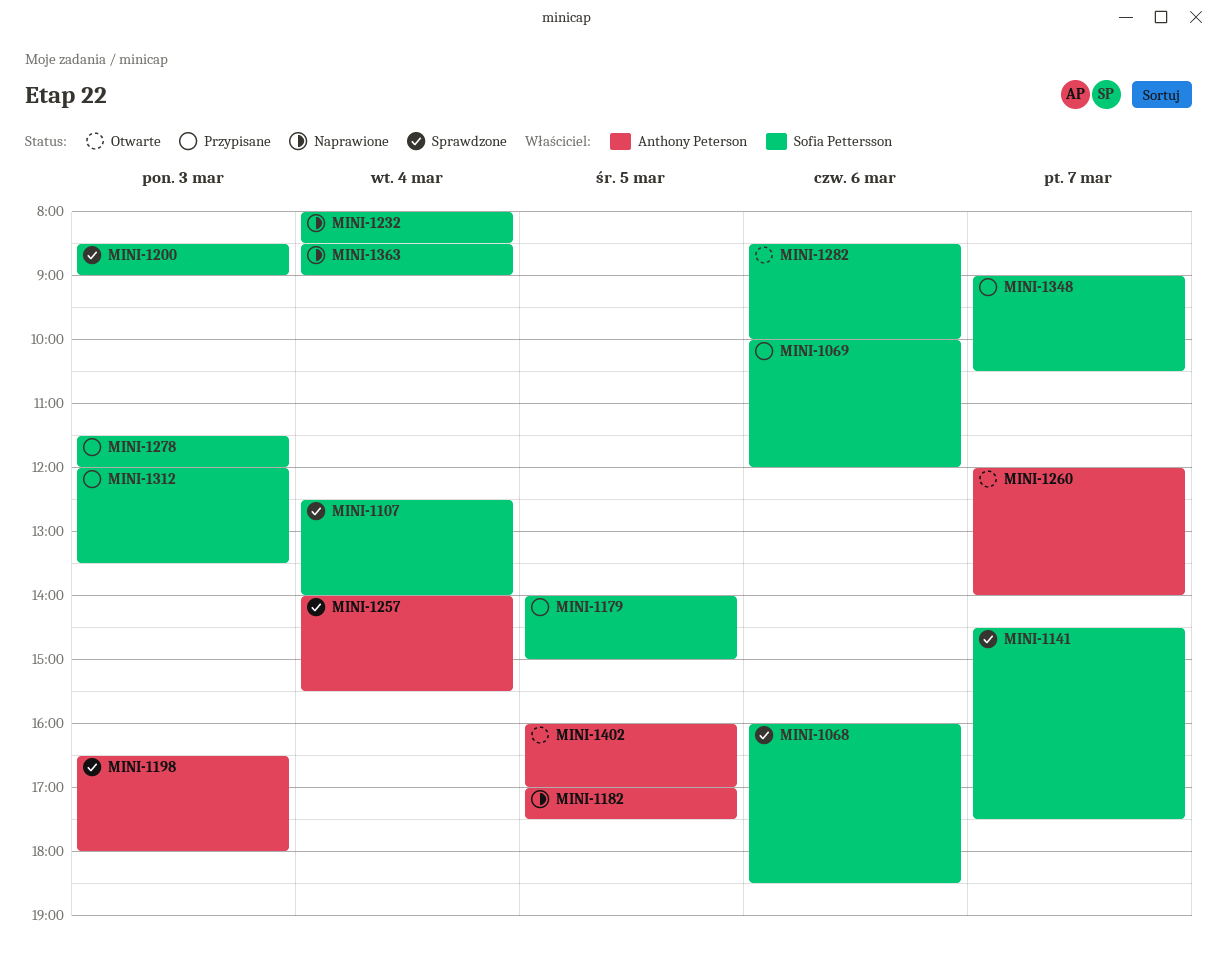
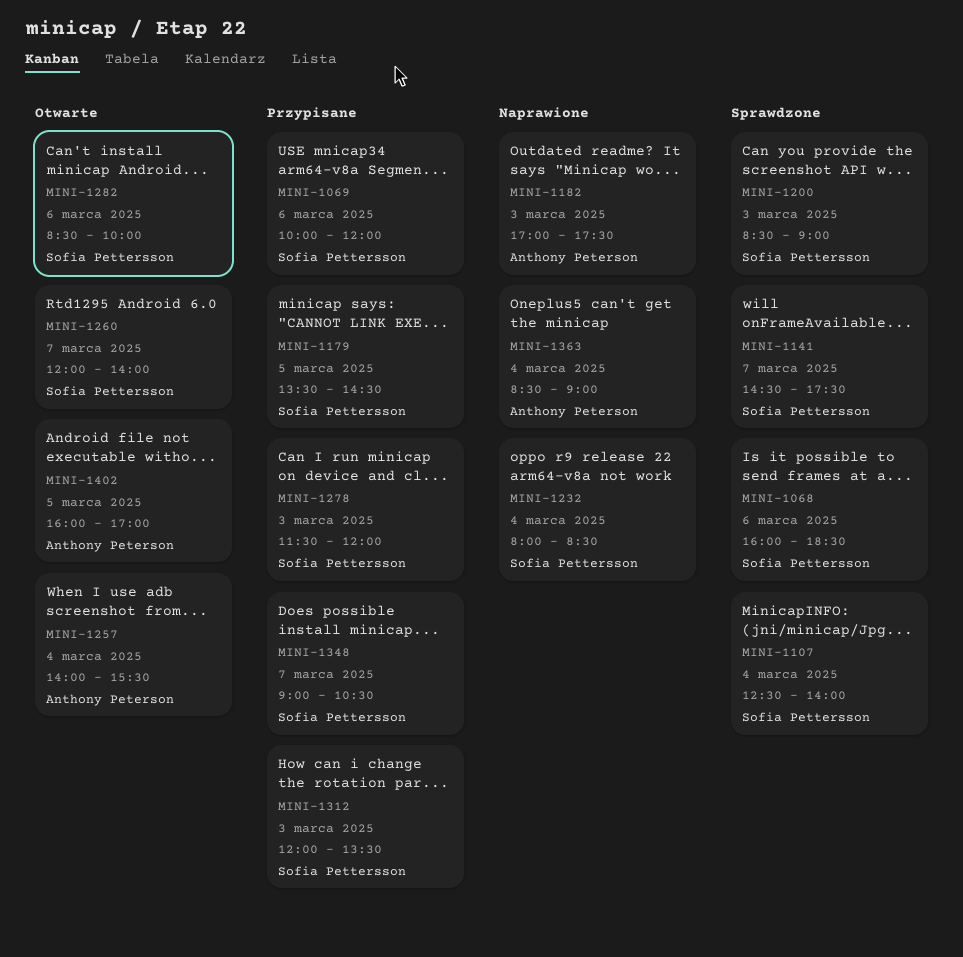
MINI-1179, begins: 14:00 -> 13:30
MINI-1179, ends: 15:00 -> 14:30
MINI-1182, day: Mar 5 -> Mar 3
MINI-1198: present -> none
MINI-1257, status: Sprawdzone -> Otwarte
MINI-1260, owner: Anthony Peterson -> Sofia Pettersson
MINI-1363, owner: Sofia Pettersson -> Anthony Peterson

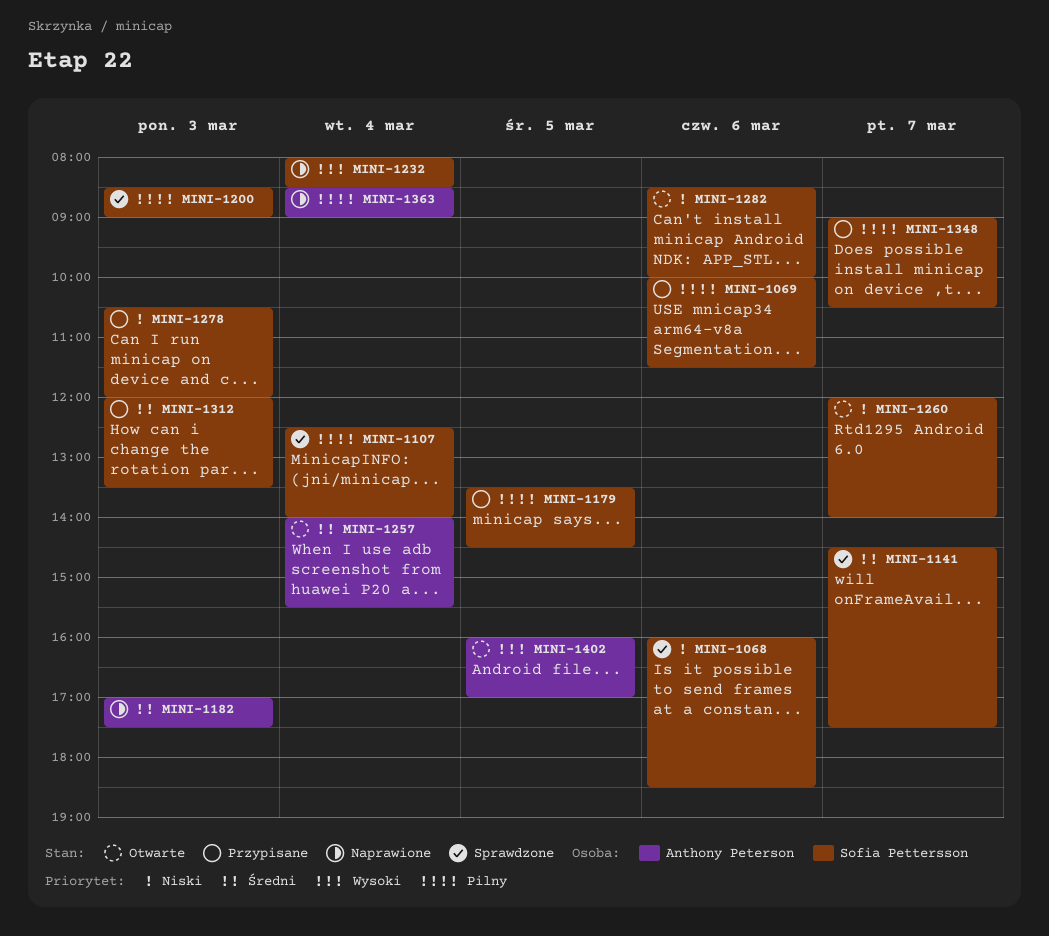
MINI-1069, ends: 12:00 -> 11:30
MINI-1278, begins: 11:30 -> 10:30

